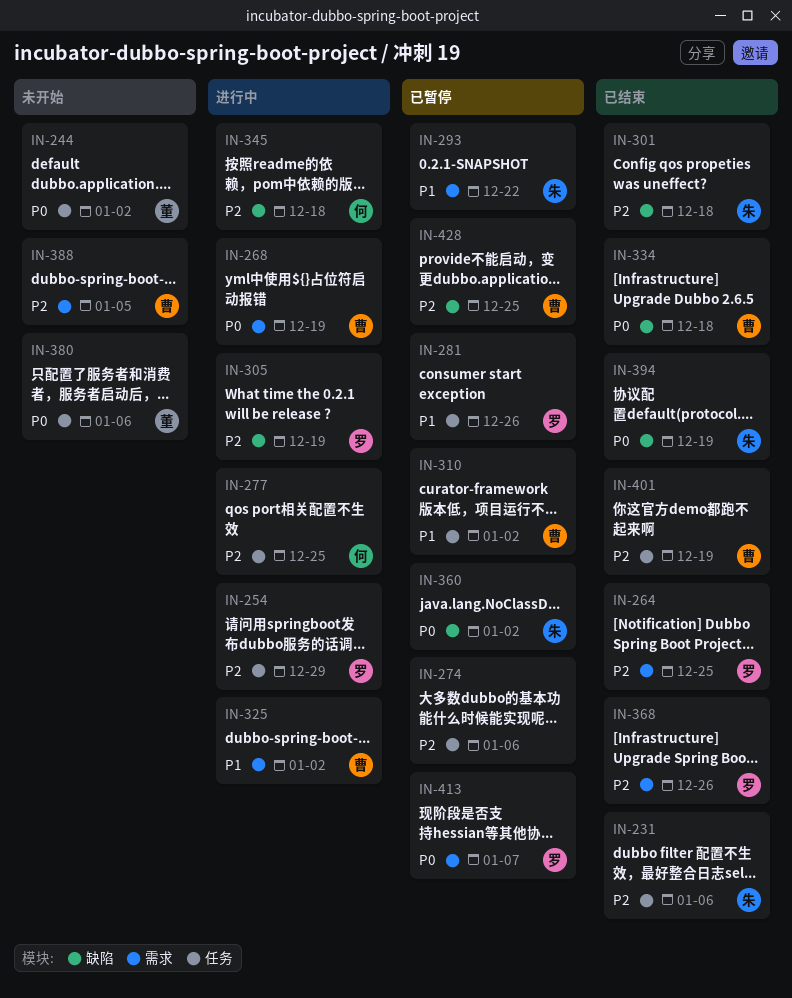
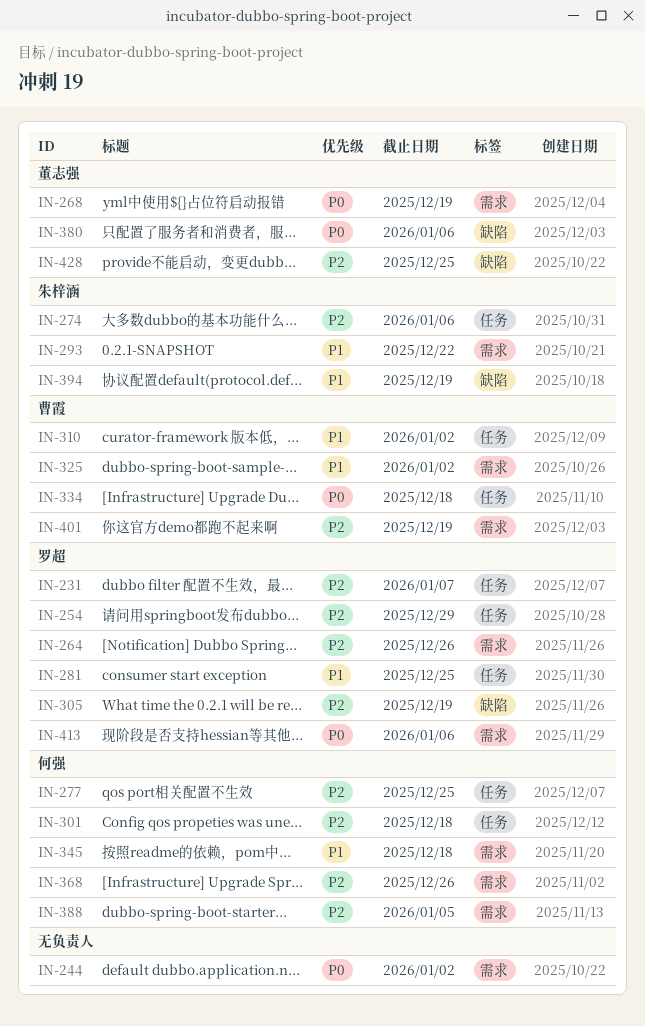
IN-231, owner: 朱梓涵 -> 罗超
IN-231, due: Jan 6 -> Jan 7
IN-244, owner: 董志强 -> none
IN-244, label: 任务 -> 需求
IN-264, due: Dec 25 -> Dec 26
IN-268, owner: 曹霞 -> 董志强
IN-274, owner: none -> 朱梓涵
IN-281, due: Dec 26 -> Dec 25
IN-301, owner: 朱梓涵 -> 何强
IN-301, label: 缺陷 -> 任务
IN-334, label: 缺陷 -> 任务
IN-345, priority: P2 -> P1
IN-345, label: 缺陷 -> 需求
IN-360: present -> none
IN-368, owner: 罗超 -> 何强
IN-380, label: 任务 -> 缺陷
IN-388, owner: 曹霞 -> 何强
IN-394, priority: P0 -> P1
IN-401, label: 任务 -> 需求
IN-413, due: Jan 7 -> Jan 6
IN-428, owner: 曹霞 -> 董志强

